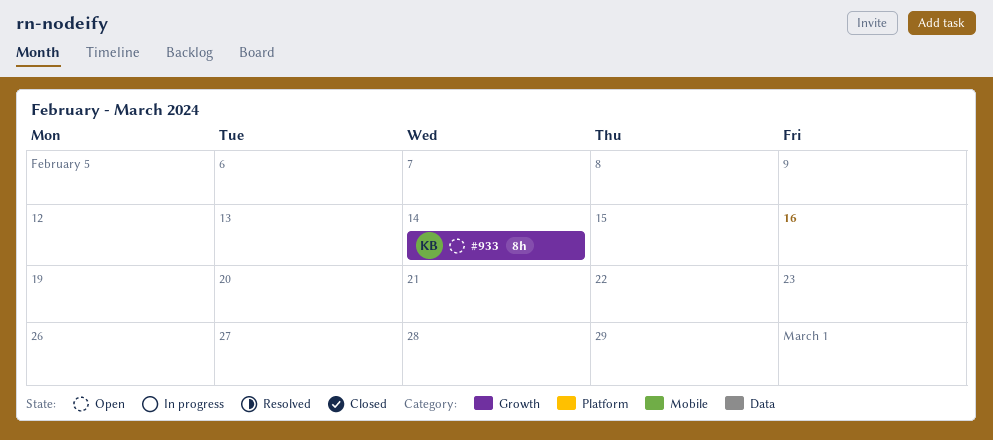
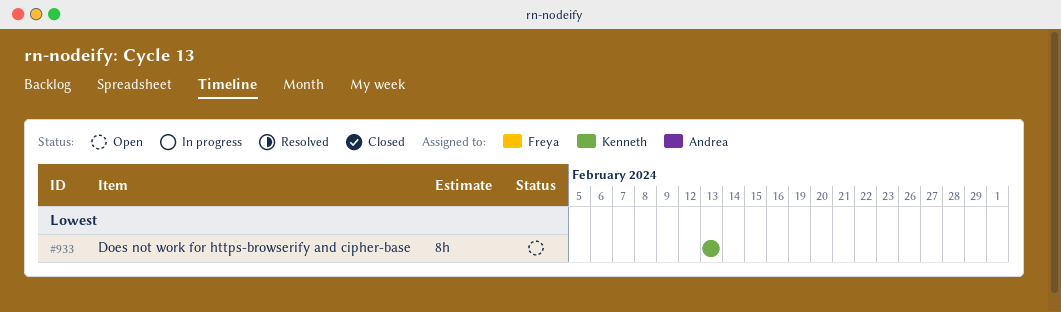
#933, start: Feb 14 -> Feb 13
#933, due: Feb 14 -> Feb 13

